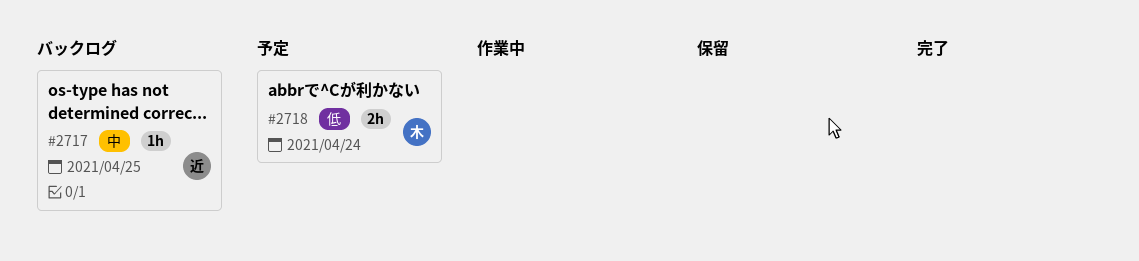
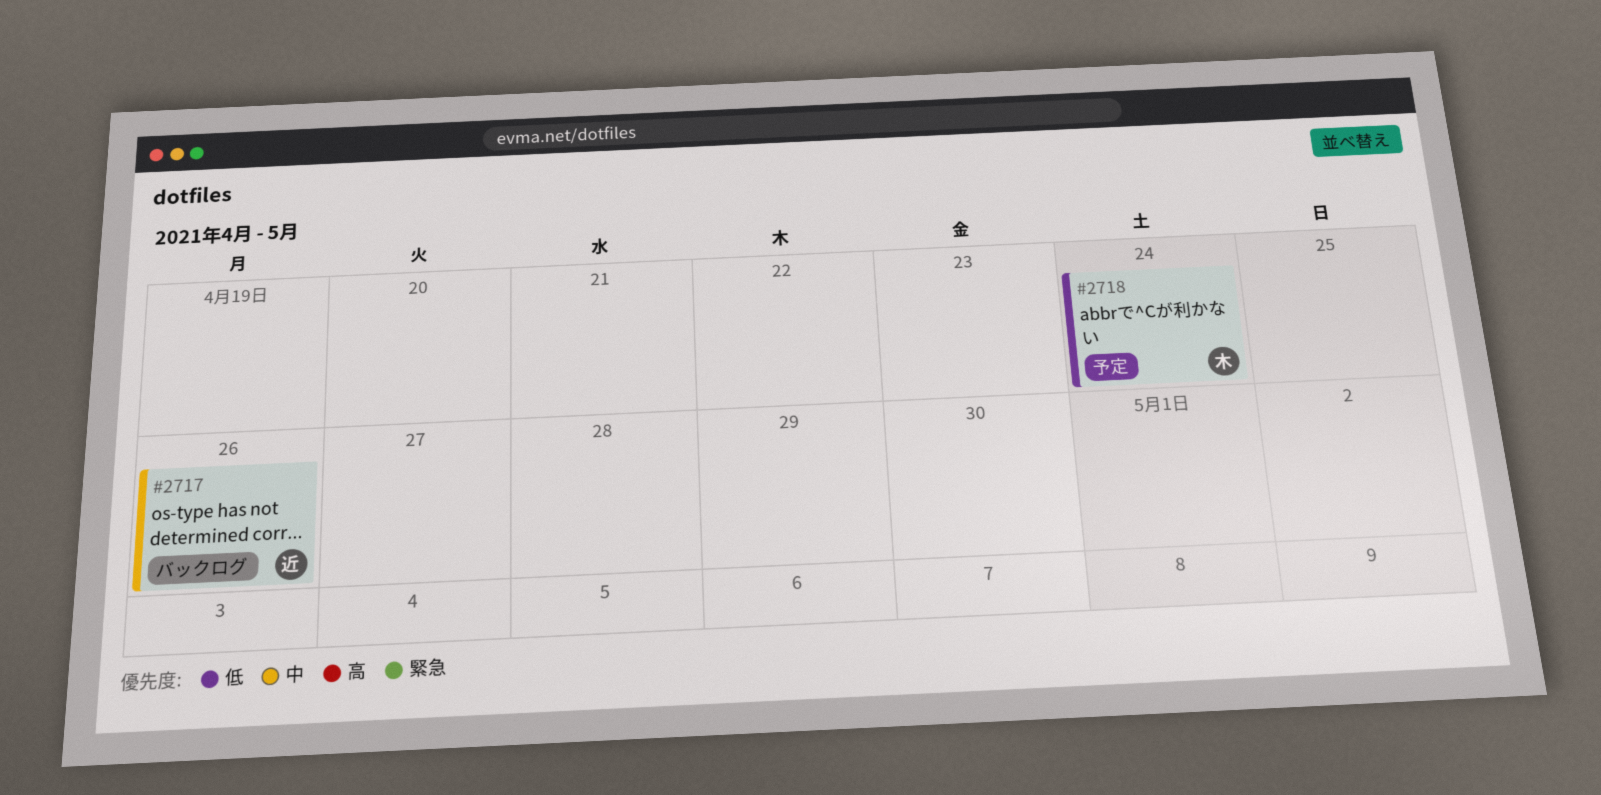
#2717, due: Apr 25 -> Apr 26

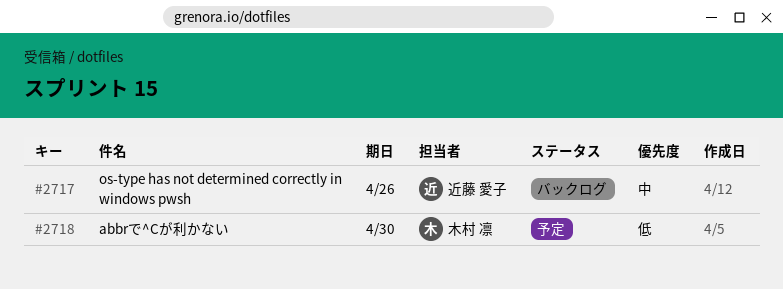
#2718, due: Apr 24 -> Apr 30

